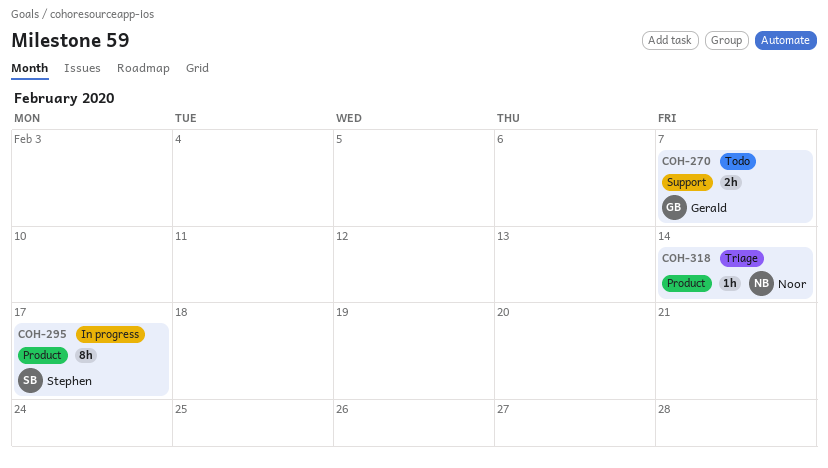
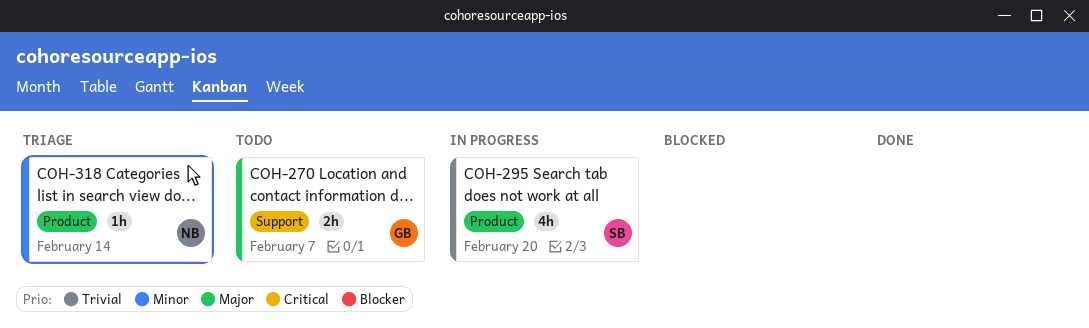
COH-295, estimate: 8h -> 4h
COH-295, due: Feb 17 -> Feb 20

